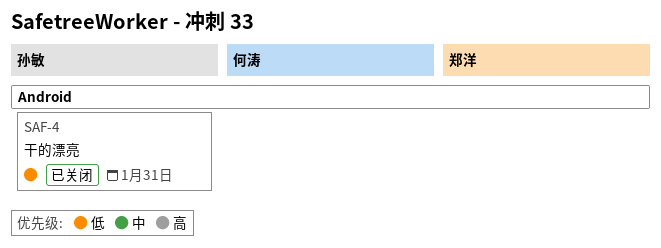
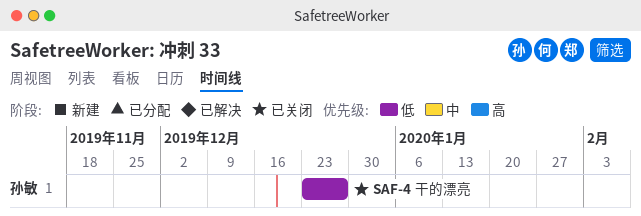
SAF-4, due: Jan 31 -> Dec 27

